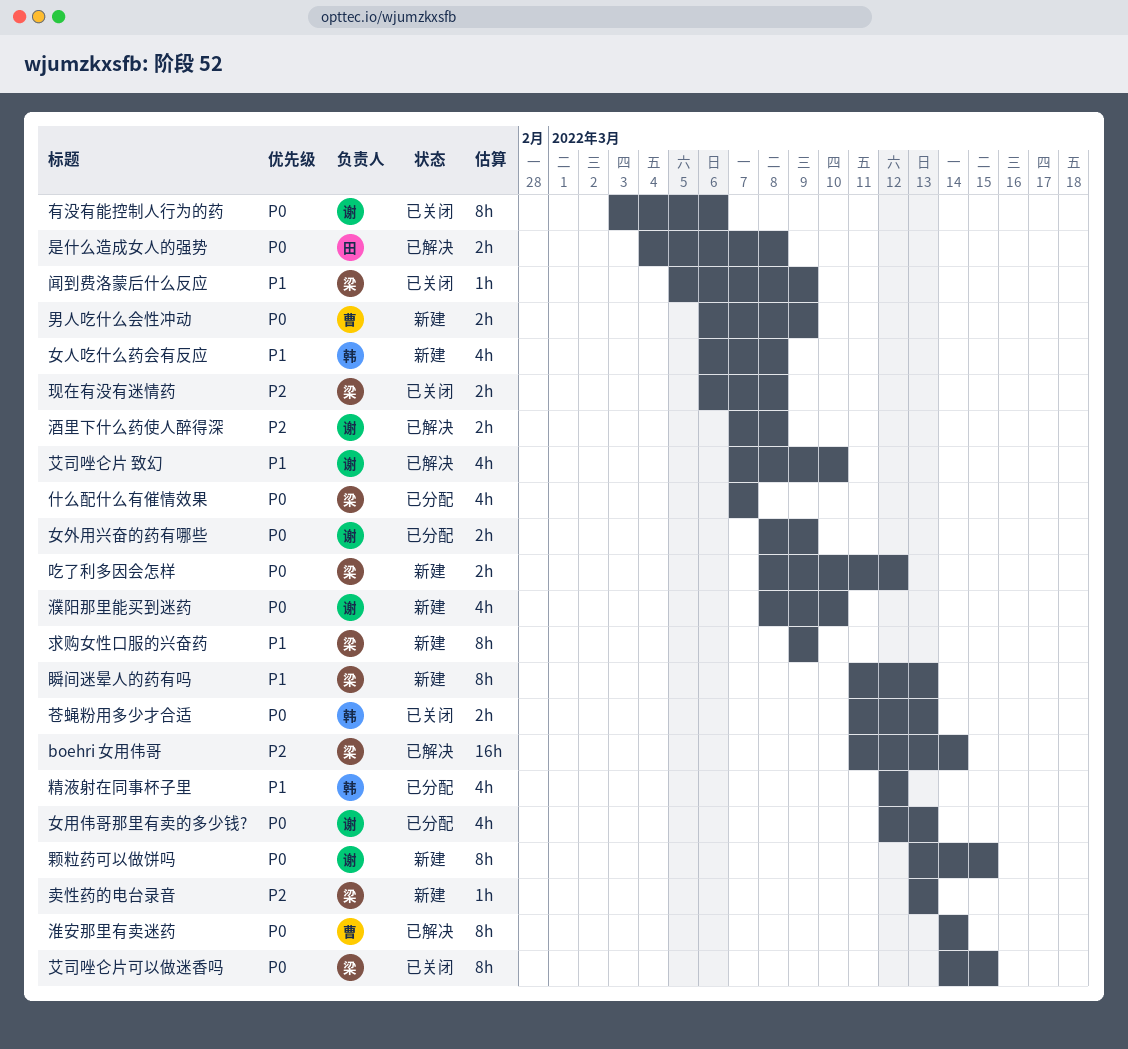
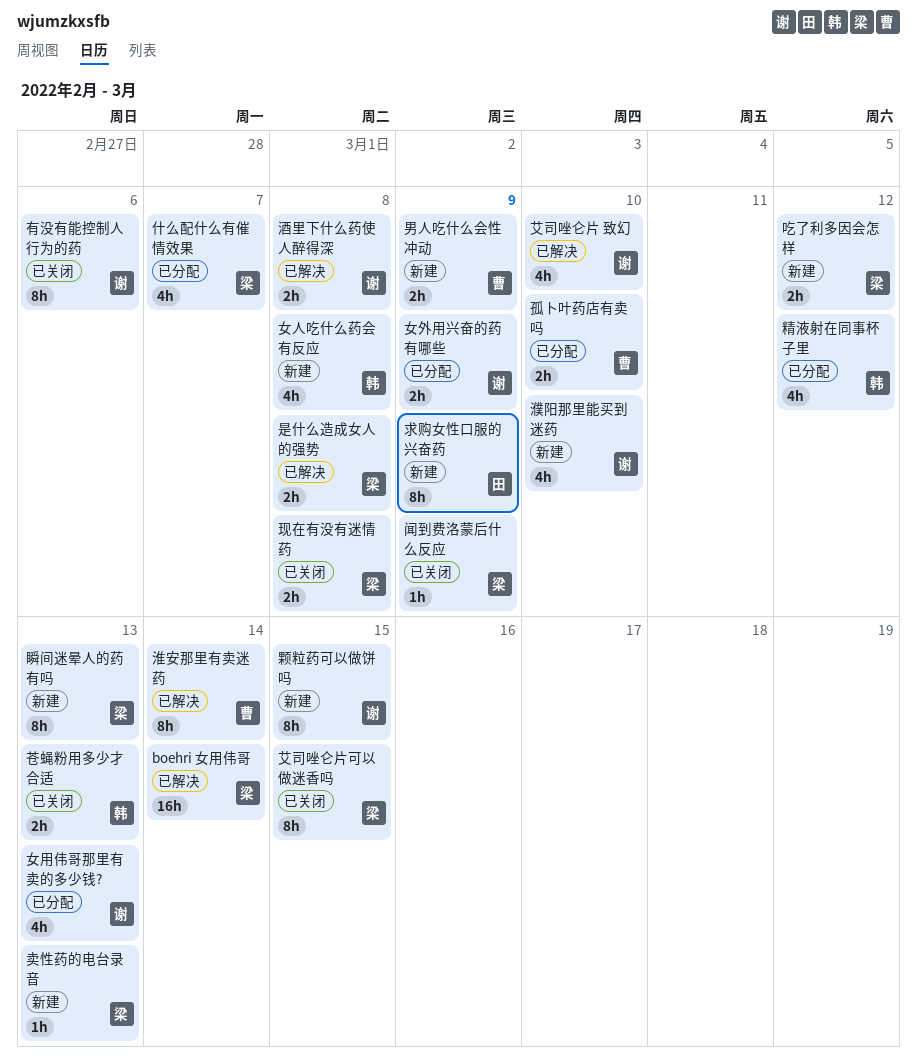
孤卜叶药店有卖吗: none -> present
是什么造成女人的强势, owner: 田 -> 梁
求购女性口服的兴奋药, owner: 梁 -> 田

